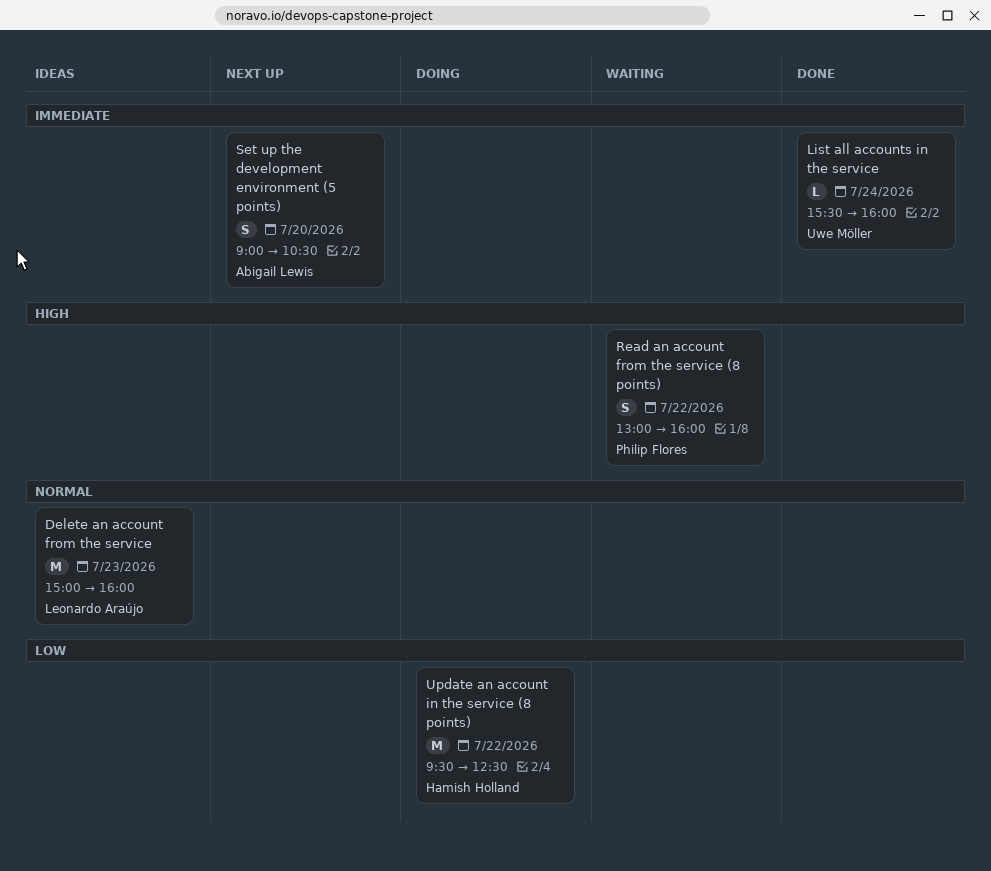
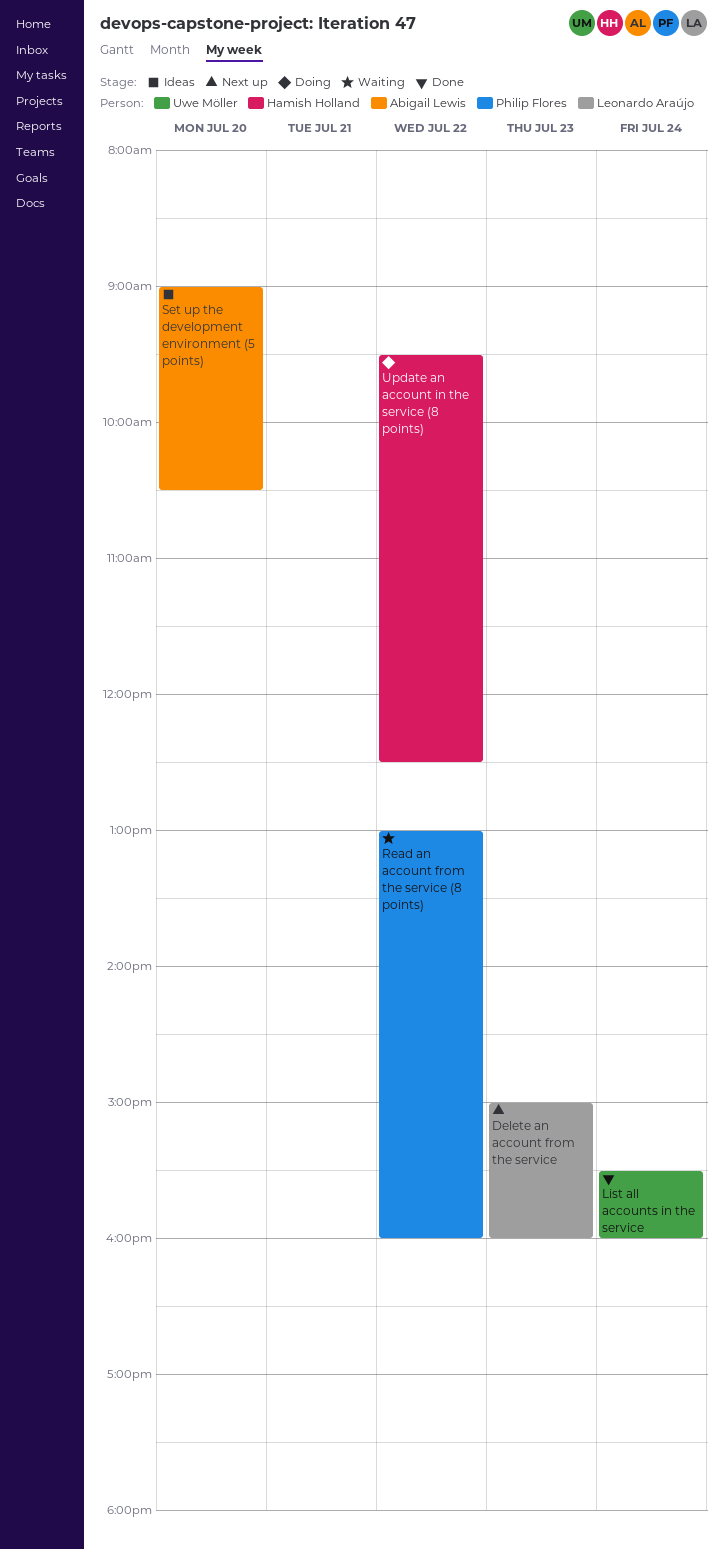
Delete an account from the service, status: Ideas -> Next up
Set up the development environment (5 points), status: Next up -> Ideas

